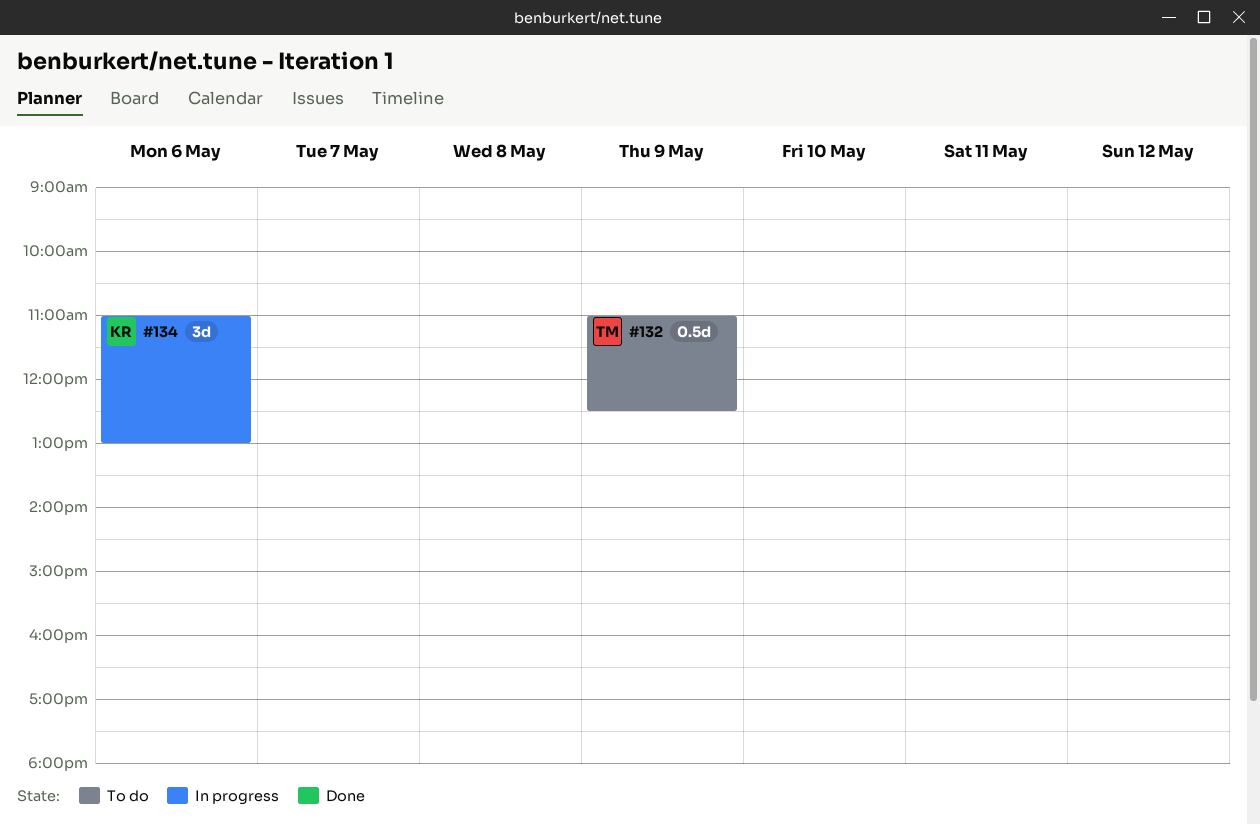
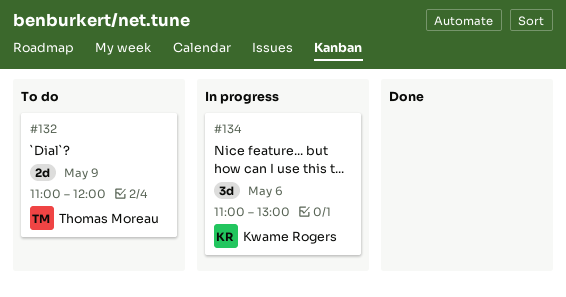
#132, estimate: 0.5d -> 2d
#132, ends: 12:30 -> 12:00

